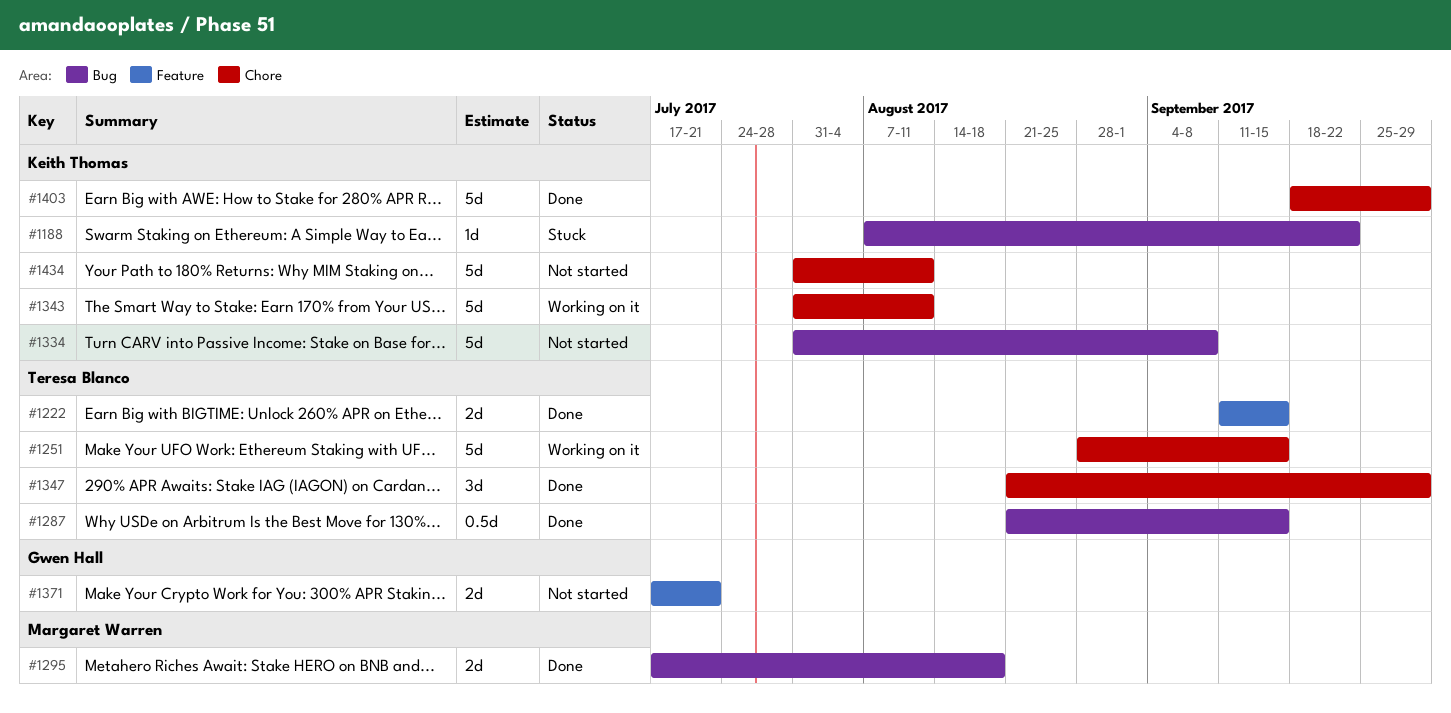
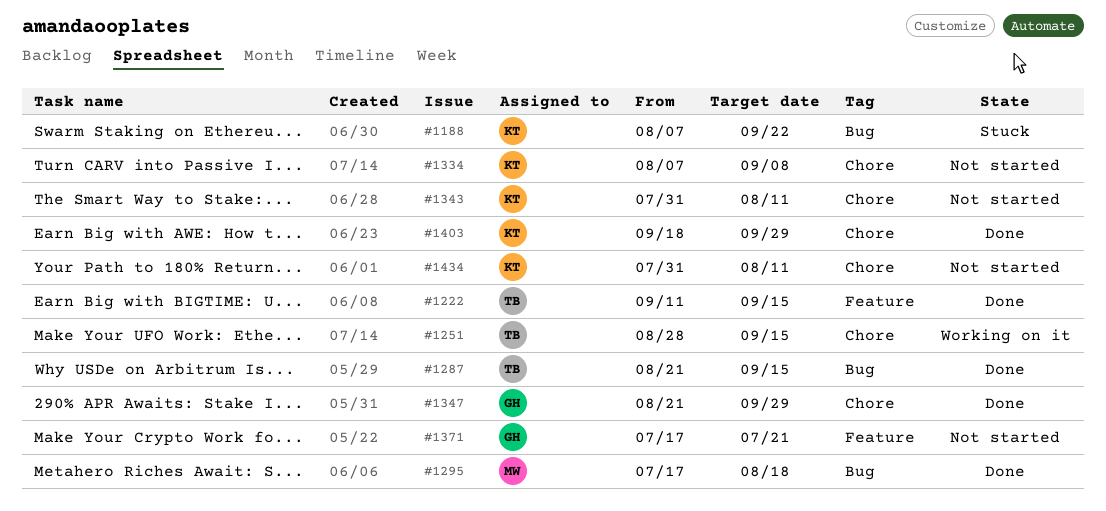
#1334, label: Bug -> Chore
#1334, start: Jul 31 -> Aug 7
#1343, status: Working on it -> Not started
#1347, owner: Teresa Blanco -> Gwen Hall

